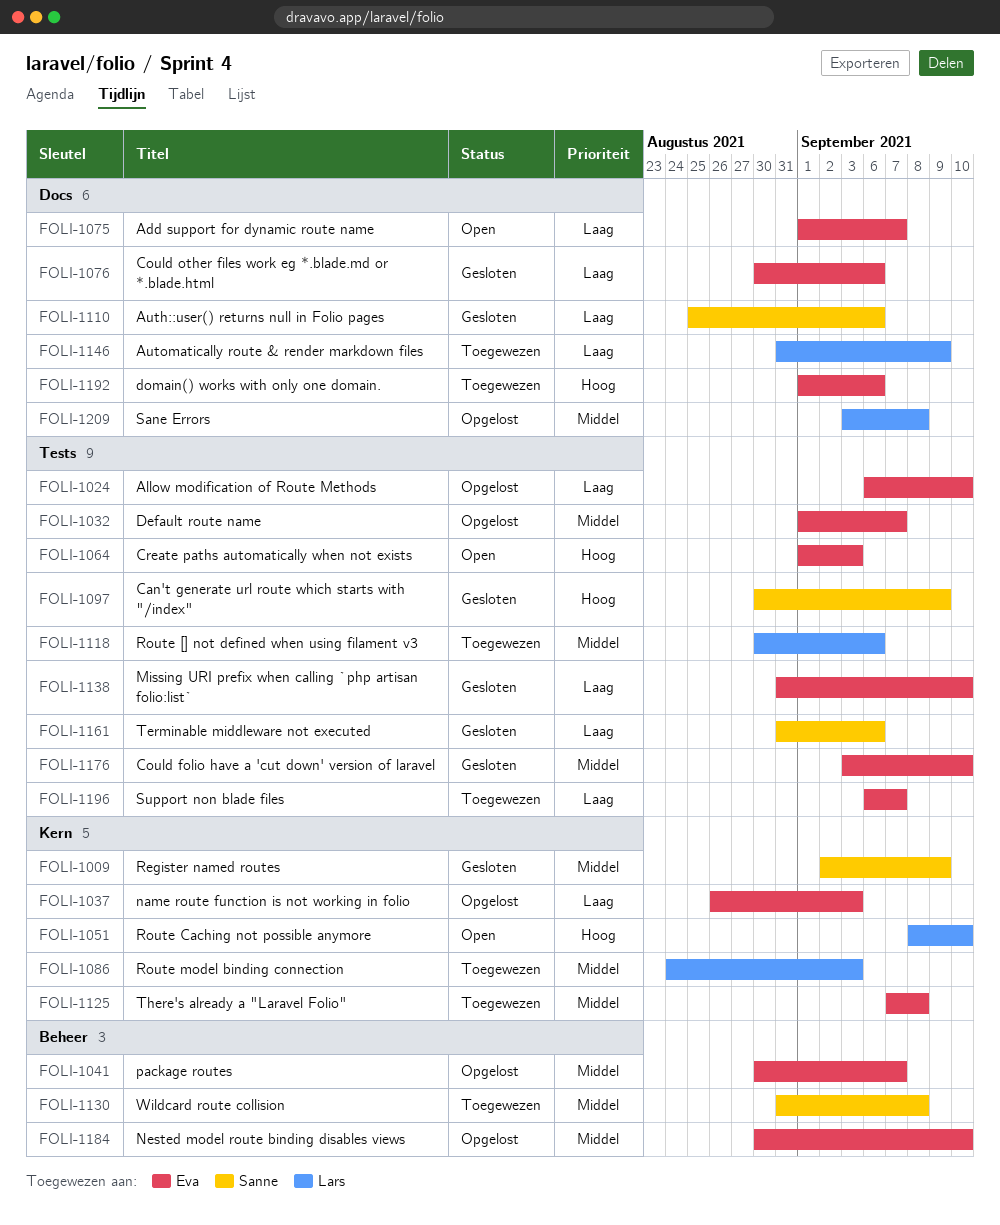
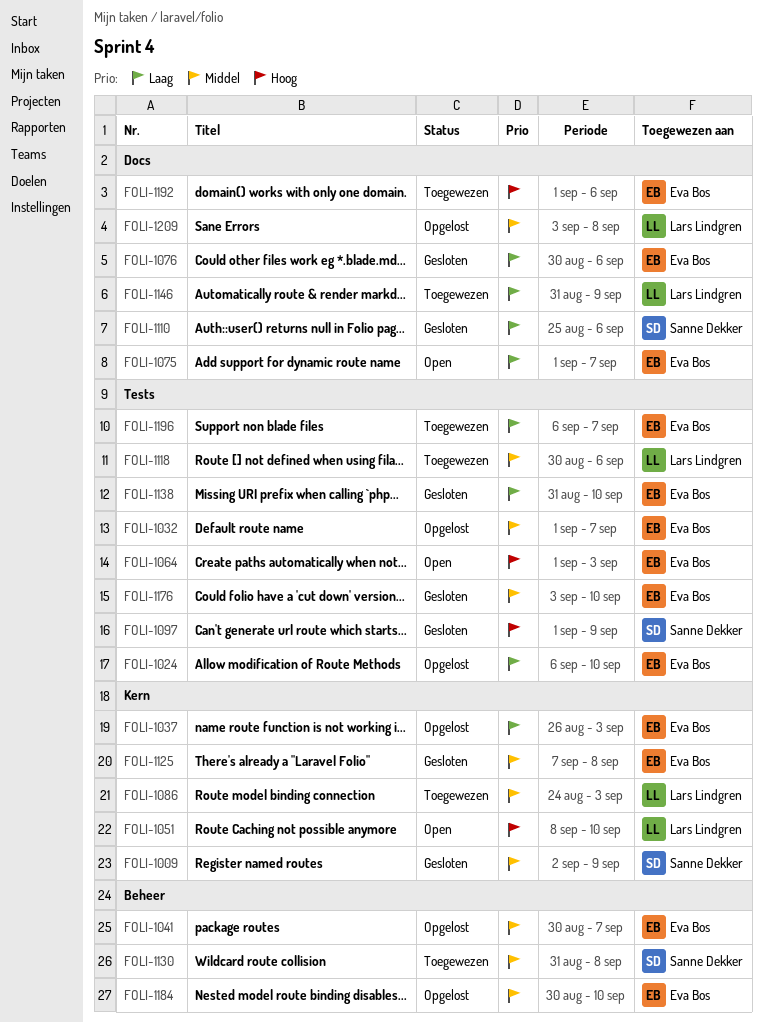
FOLI-1097, start: Aug 30 -> Sep 1
FOLI-1125, status: Toegewezen -> Gesloten
FOLI-1161: present -> none

